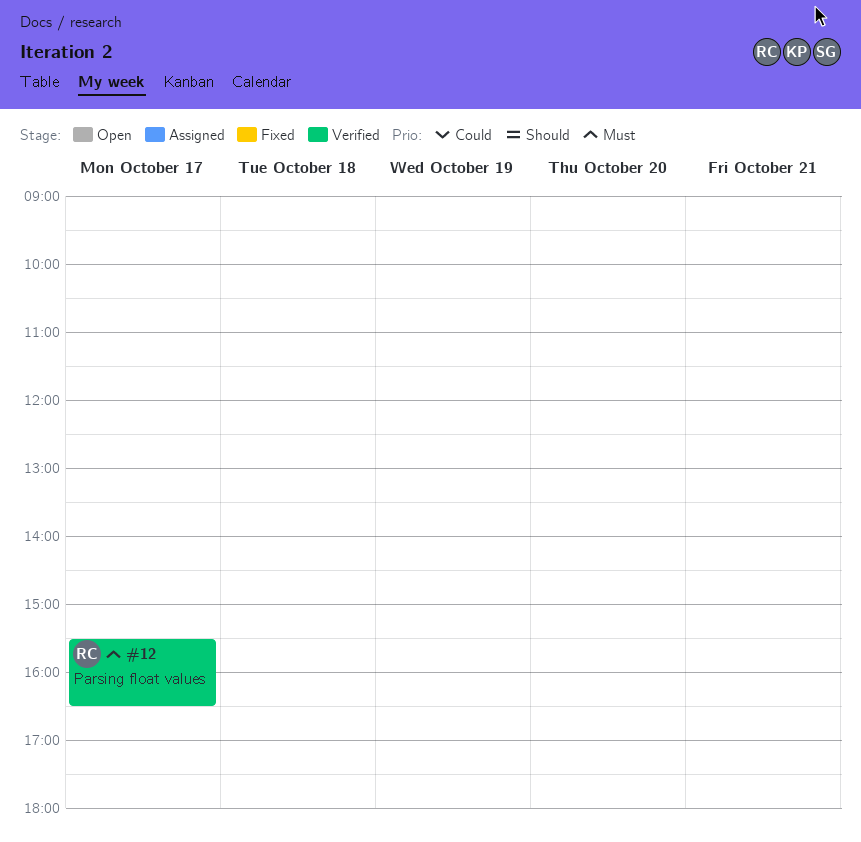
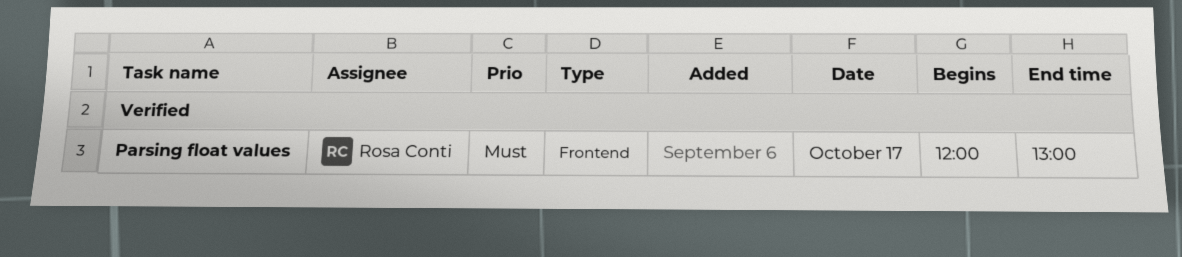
Parsing float values, begins: 15:30 -> 12:00
Parsing float values, ends: 16:30 -> 13:00

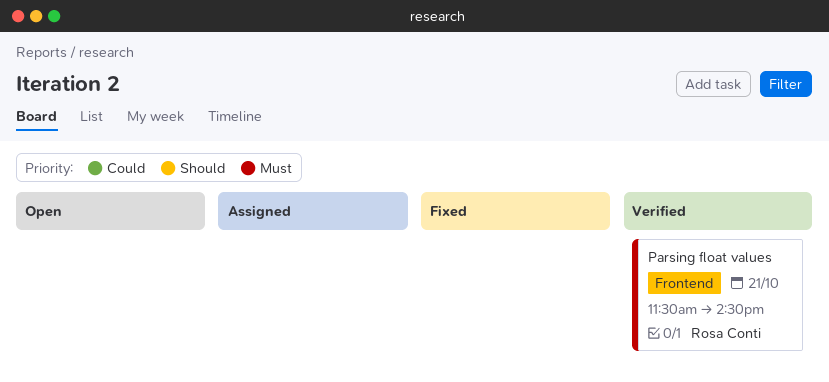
Parsing float values, day: Oct 17 -> Oct 21
Parsing float values, begins: 12:00 -> 11:30
Parsing float values, ends: 13:00 -> 14:30

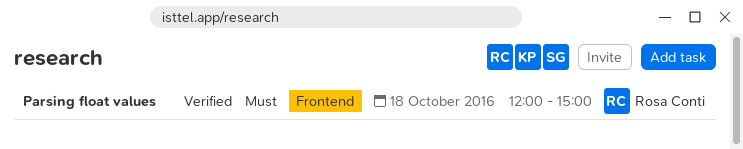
Parsing float values, day: Oct 21 -> Oct 18
Parsing float values, begins: 11:30 -> 12:00
Parsing float values, ends: 14:30 -> 15:00

